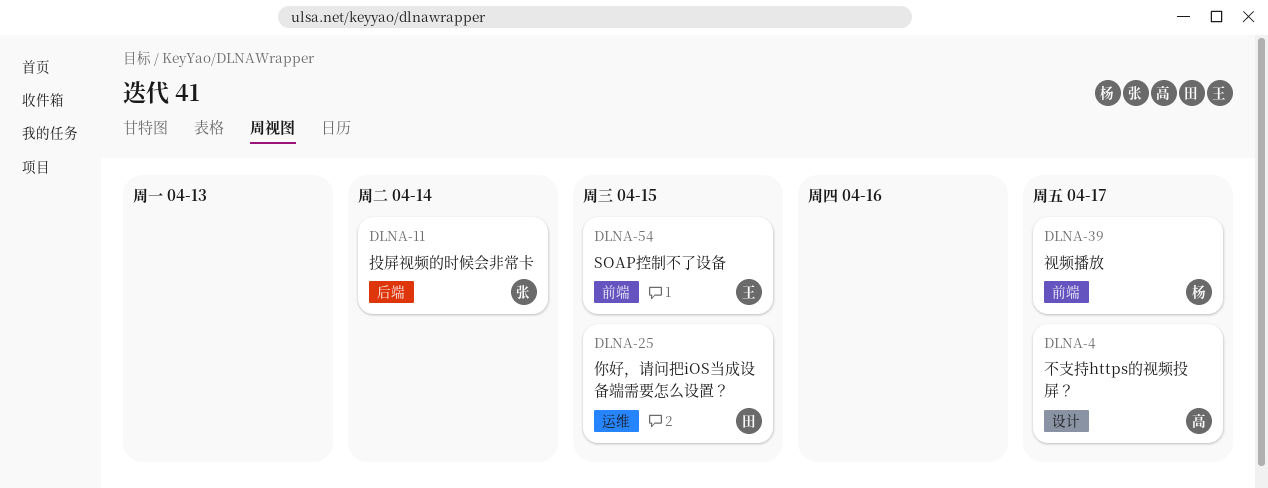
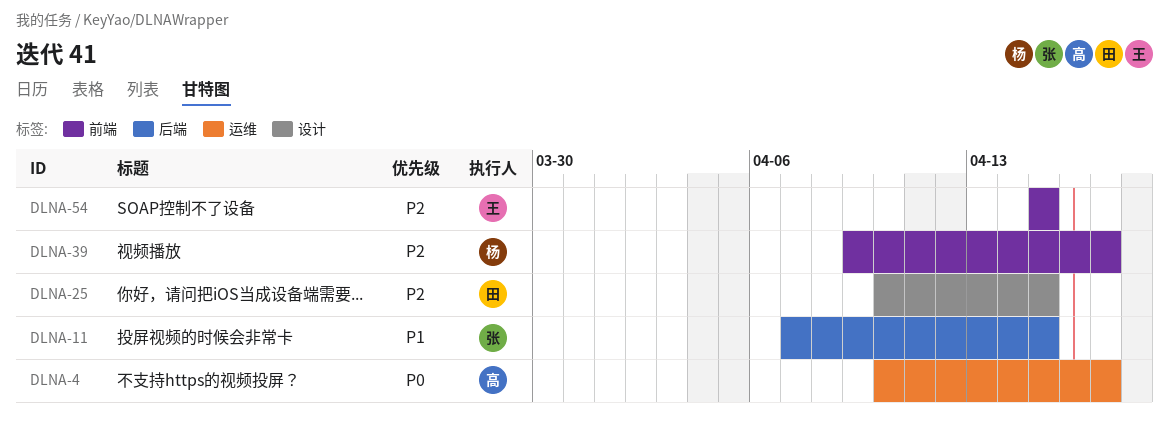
DLNA-4, label: 设计 -> 运维
DLNA-11, due: Apr 14 -> Apr 15
DLNA-25, label: 运维 -> 设计

